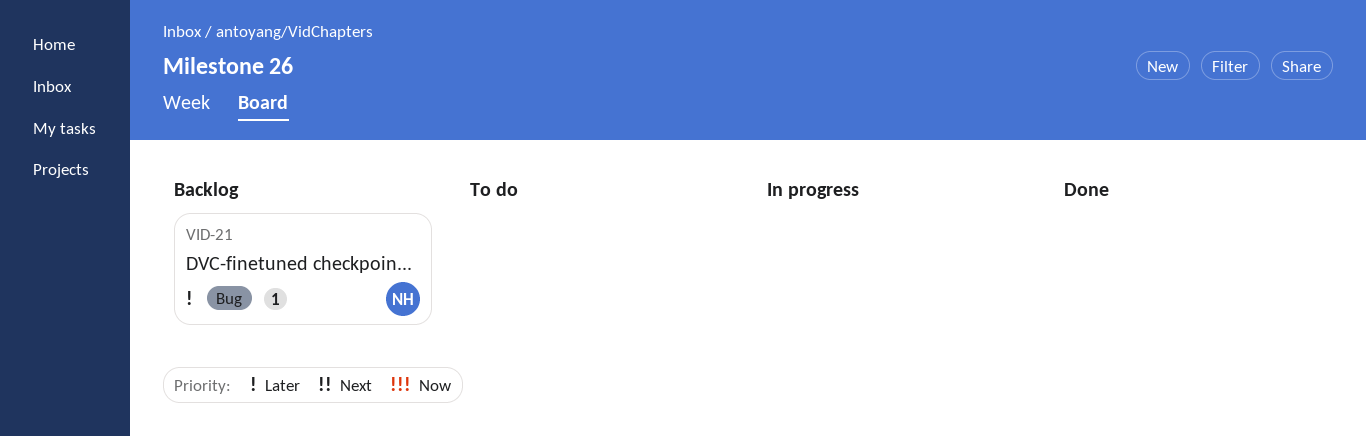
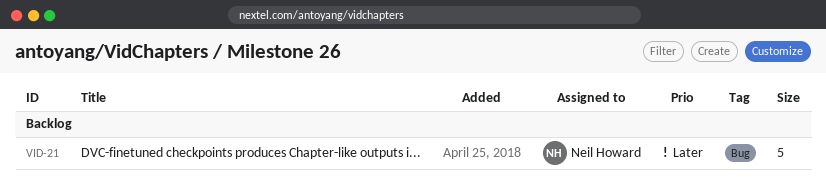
VID-21, estimate: 1 -> 5

